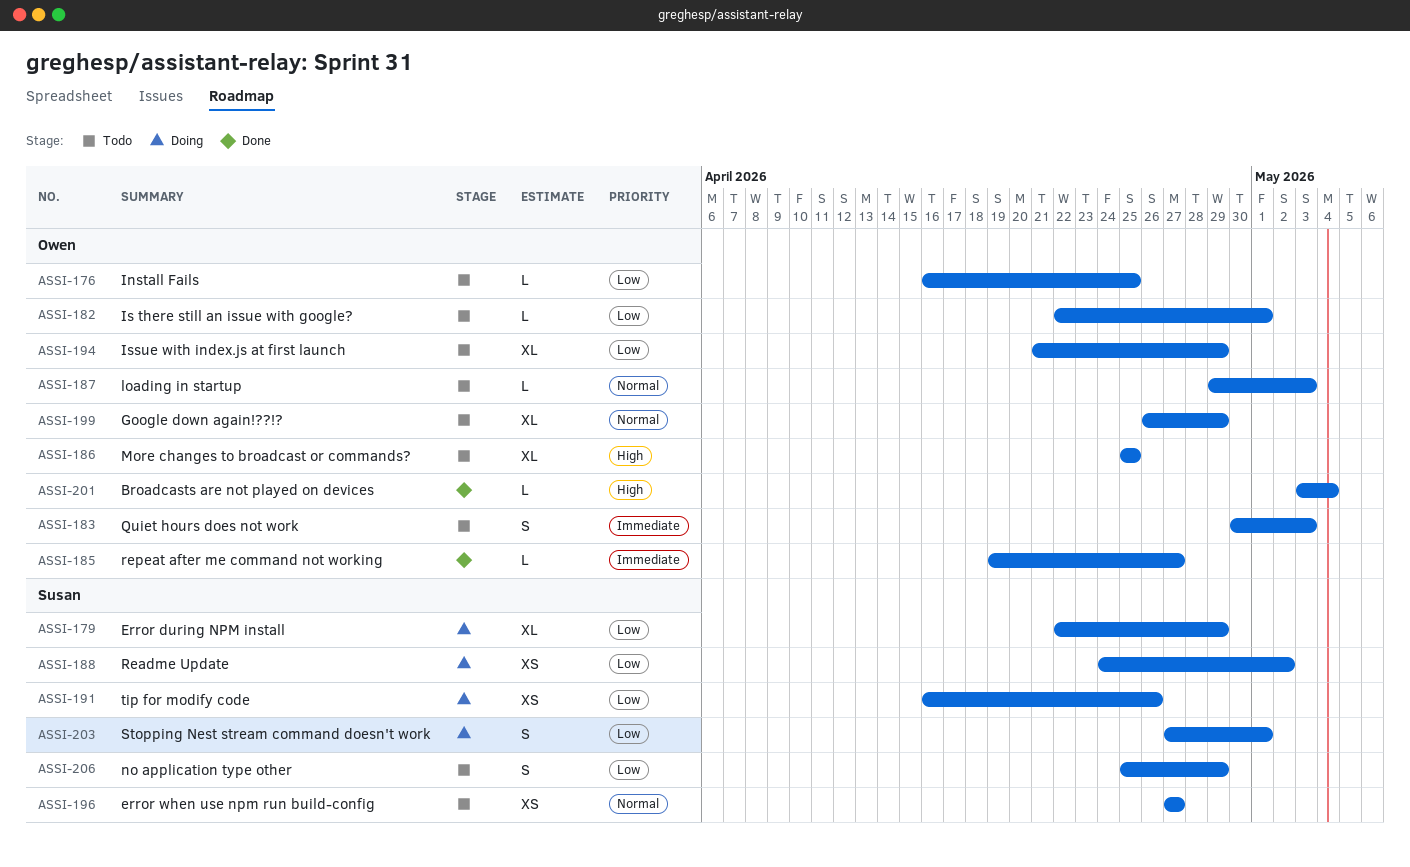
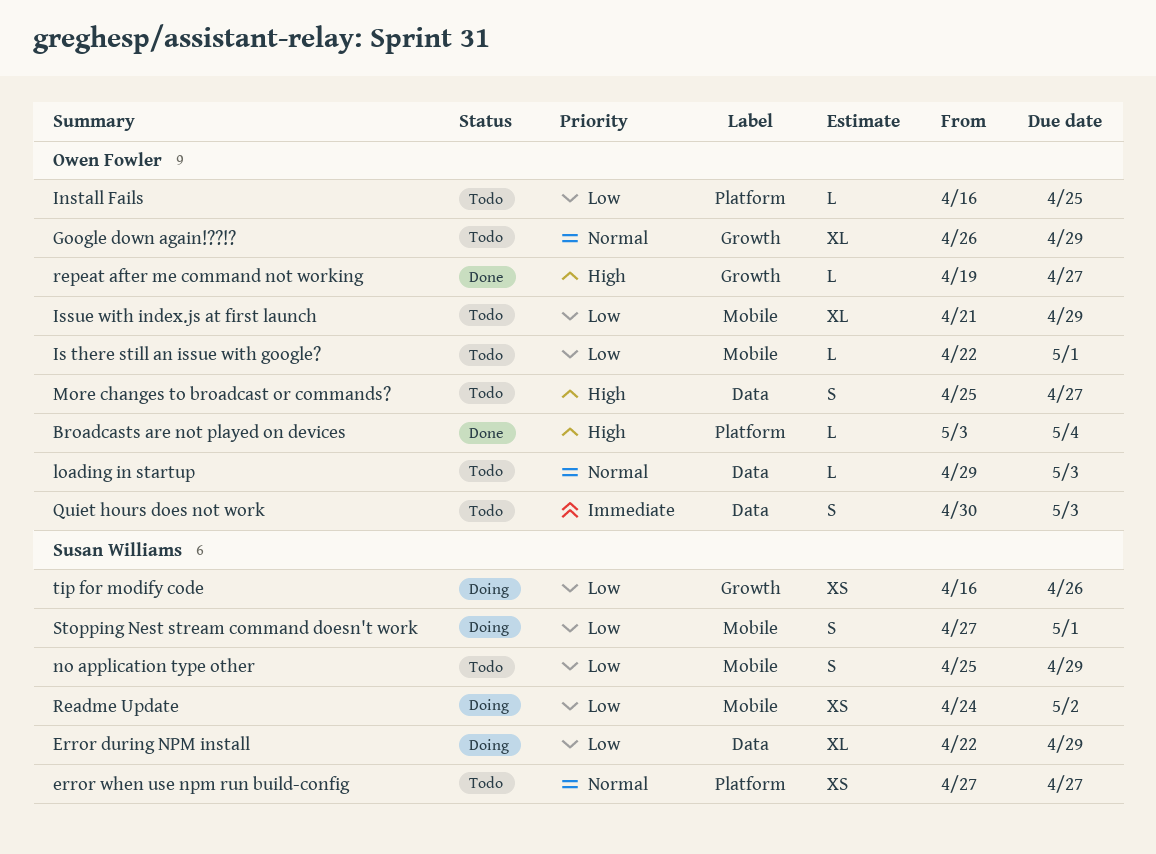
More changes to broadcast or commands?, estimate: XL -> S
More changes to broadcast or commands?, due: Apr 25 -> Apr 27
repeat after me command not working, priority: Immediate -> High

